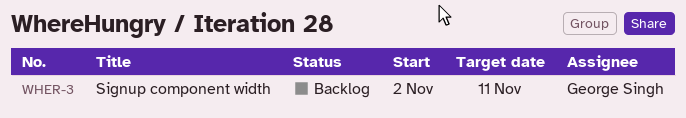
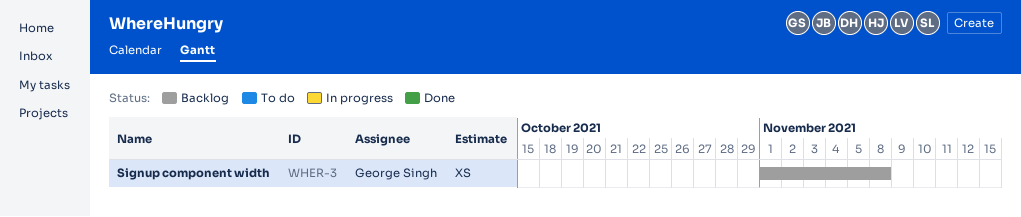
WHER-3, start: Nov 2 -> Nov 1
WHER-3, due: Nov 11 -> Nov 8

